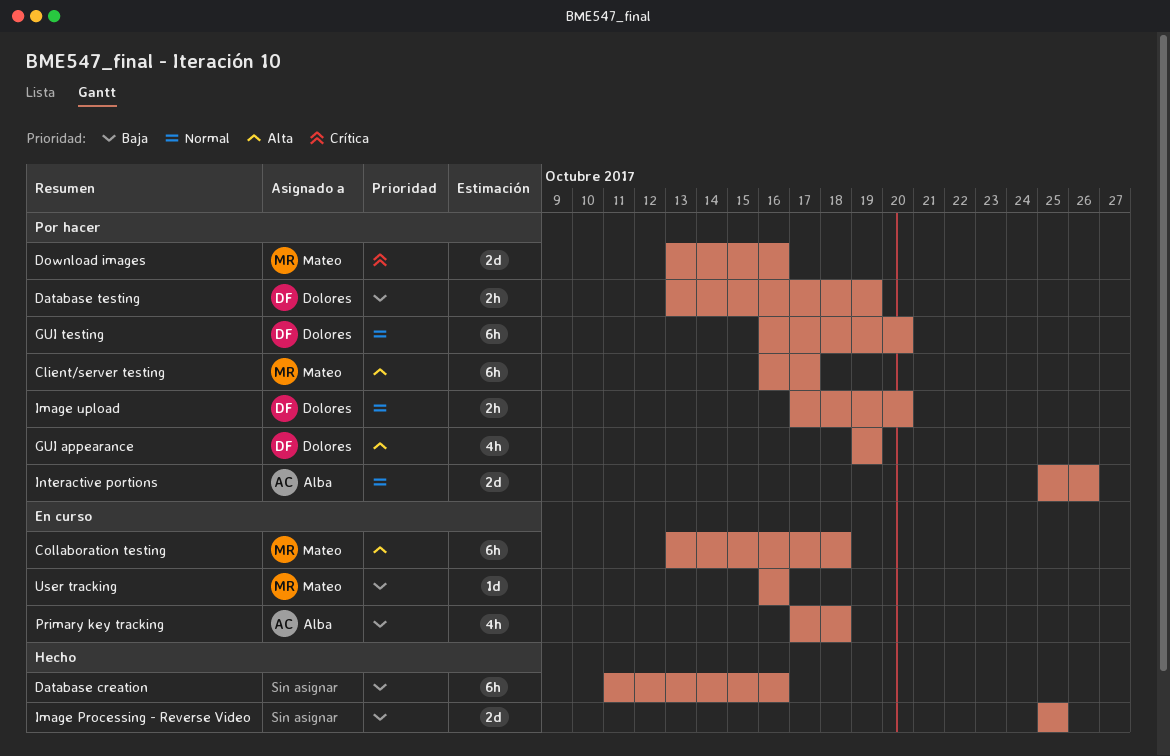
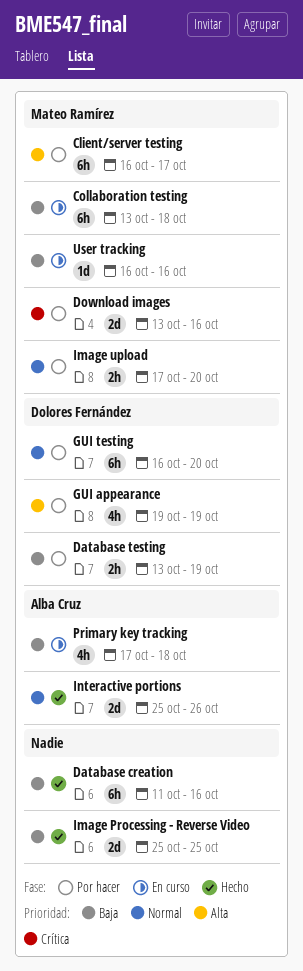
Collaboration testing, priority: Alta -> Baja
Image upload, owner: Dolores Fernández -> Mateo Ramírez
Interactive portions, status: Por hacer -> Hecho

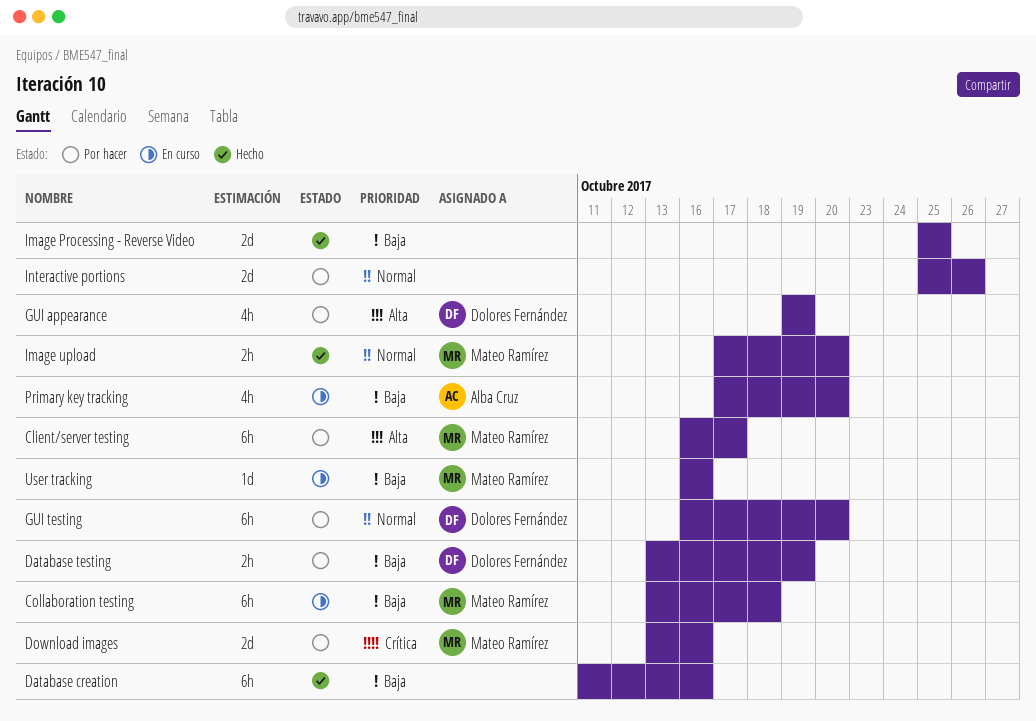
Image upload, status: Por hacer -> Hecho
Interactive portions, status: Hecho -> Por hacer
Interactive portions, owner: Alba Cruz -> none
Primary key tracking, due: Oct 18 -> Oct 20

